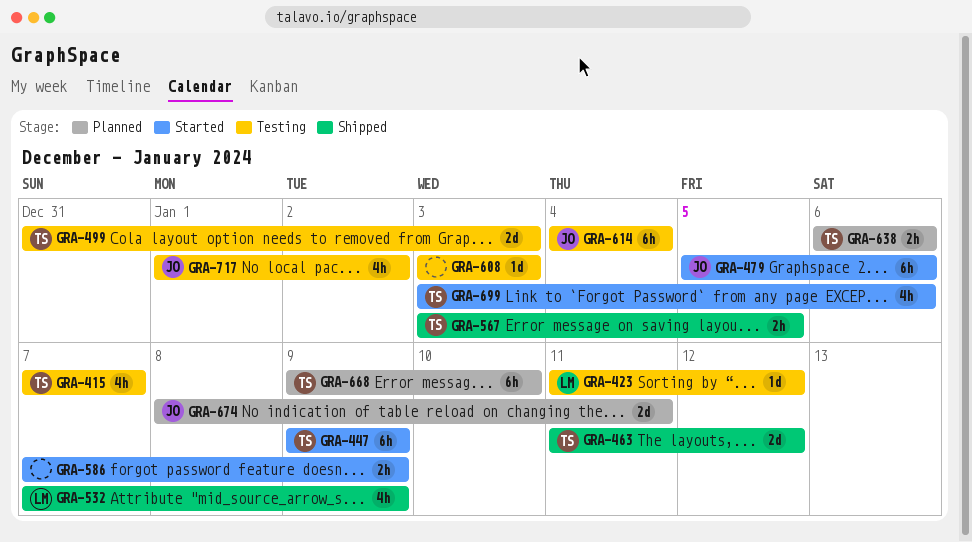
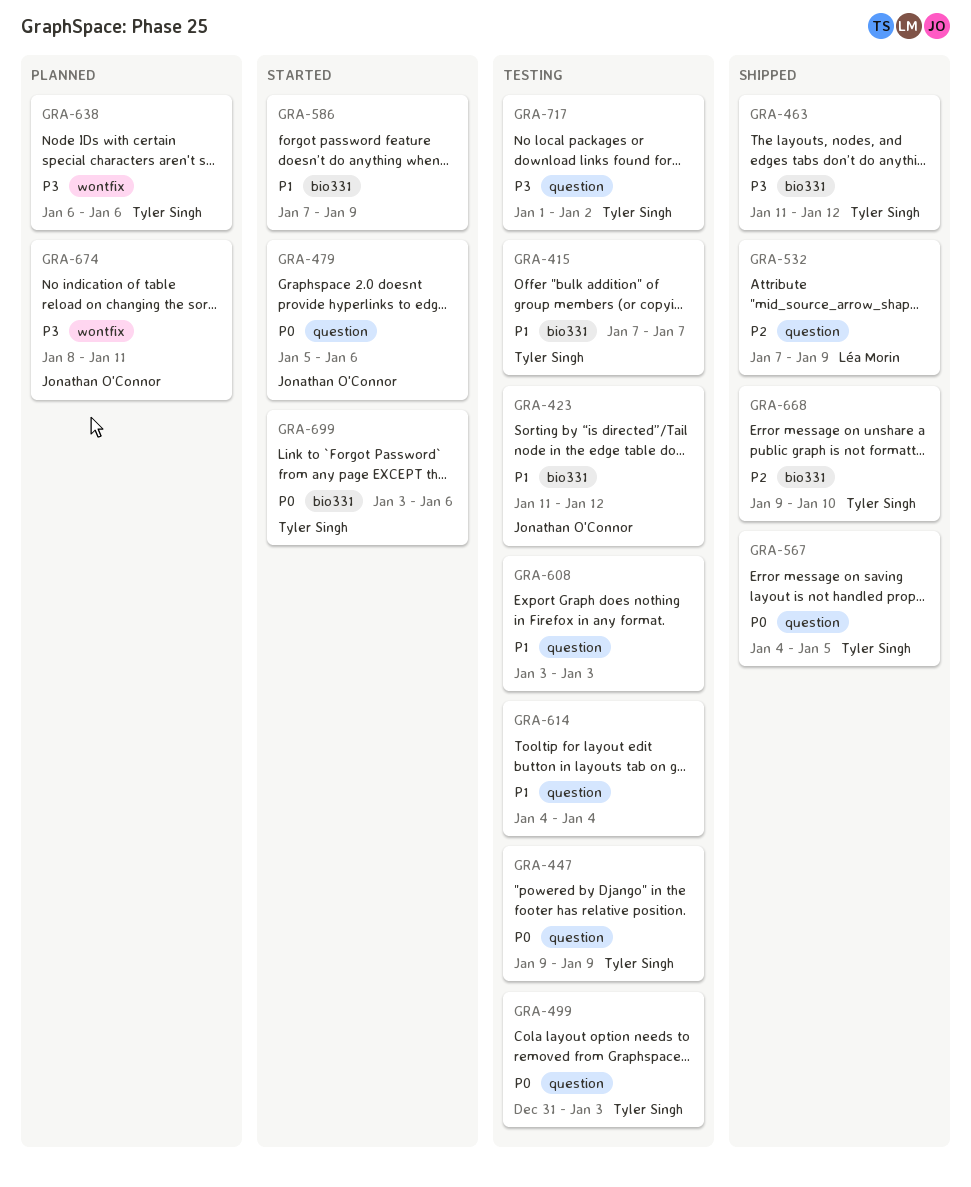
GRA-423, owner: Léa Morin -> Jonathan O'Connor
GRA-447, status: Started -> Testing
GRA-567, start: Jan 3 -> Jan 4
GRA-614, owner: Jonathan O'Connor -> none
GRA-668, status: Planned -> Shipped
GRA-717, owner: Jonathan O'Connor -> Tyler Singh

